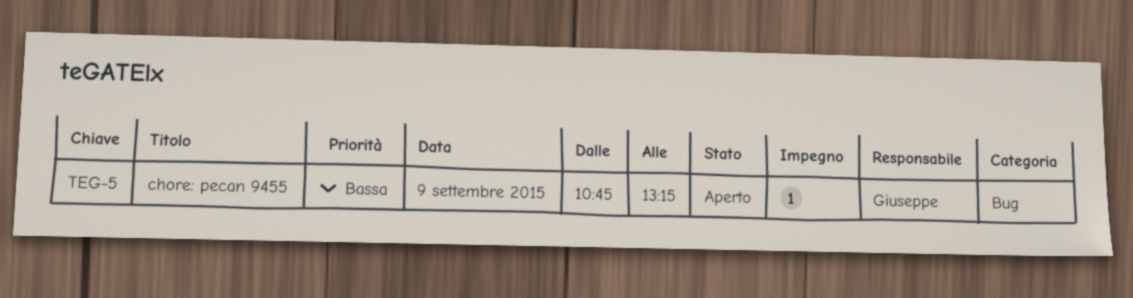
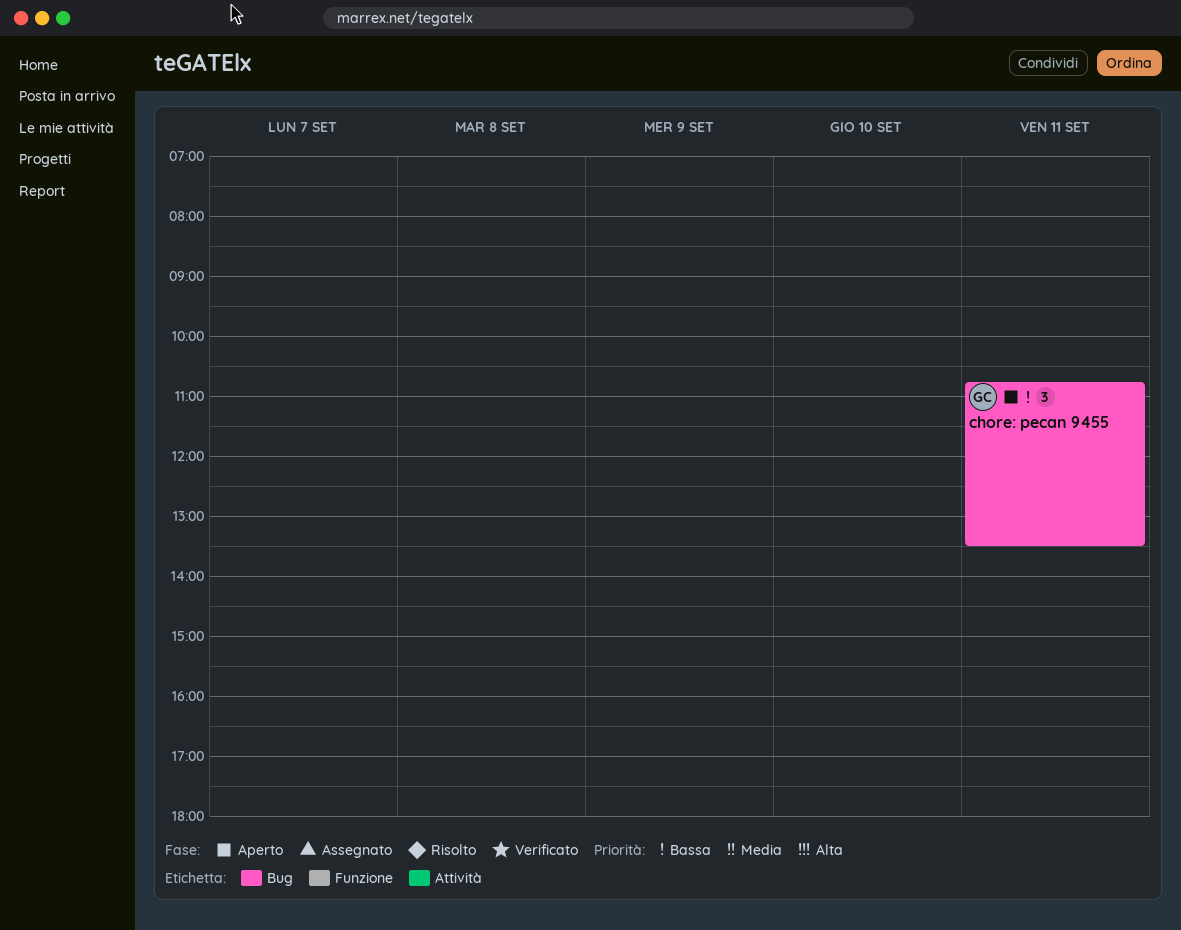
chore: pecan 9455, estimate: 1 -> 3
chore: pecan 9455, day: Sep 9 -> Sep 11
chore: pecan 9455, ends: 13:15 -> 13:30

